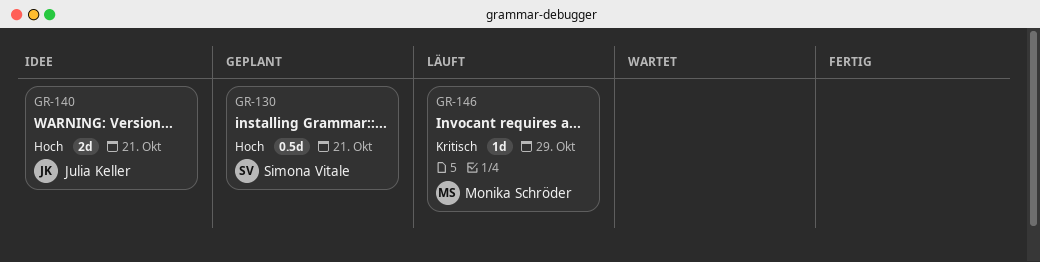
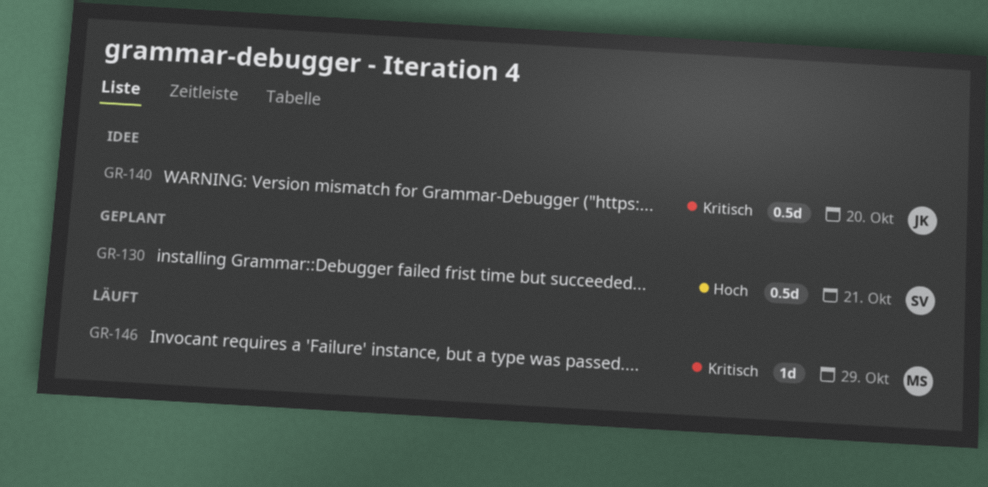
GR-140, priority: Hoch -> Kritisch
GR-140, estimate: 2d -> 0.5d
GR-140, due: Oct 21 -> Oct 20

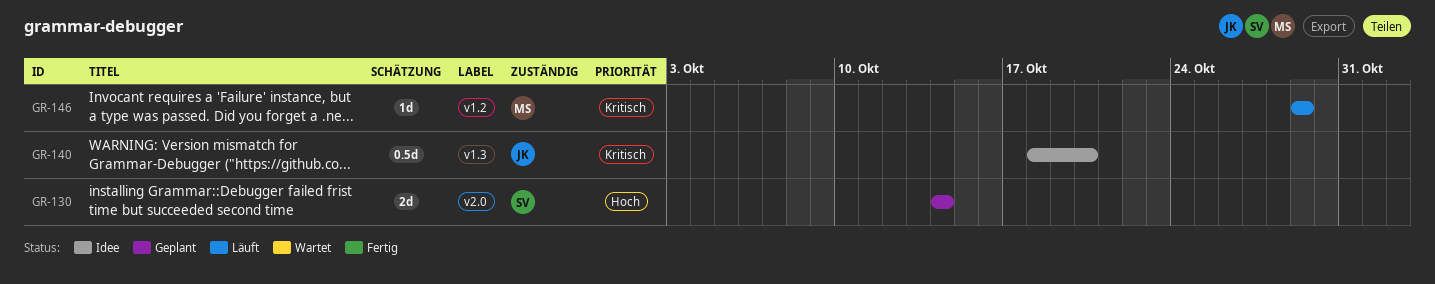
GR-130, estimate: 0.5d -> 2d
GR-130, due: Oct 21 -> Oct 14

